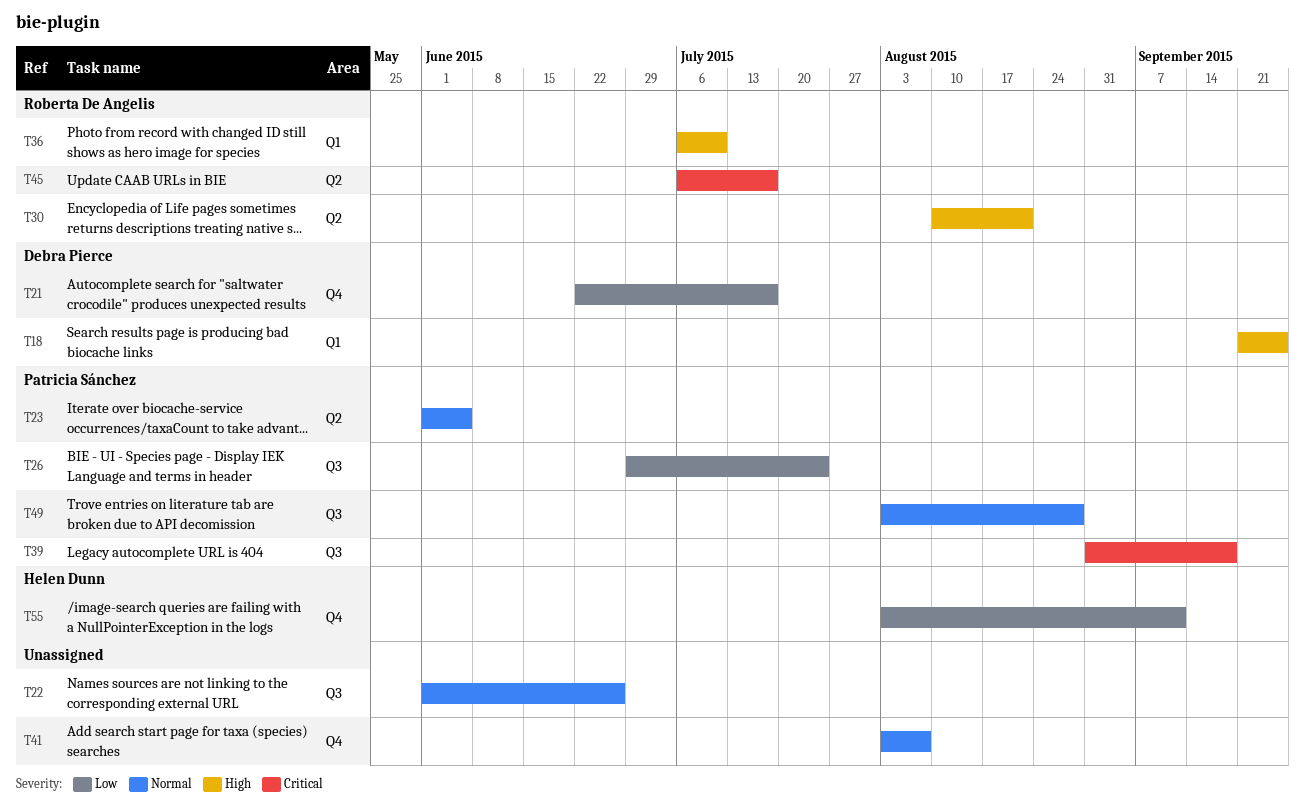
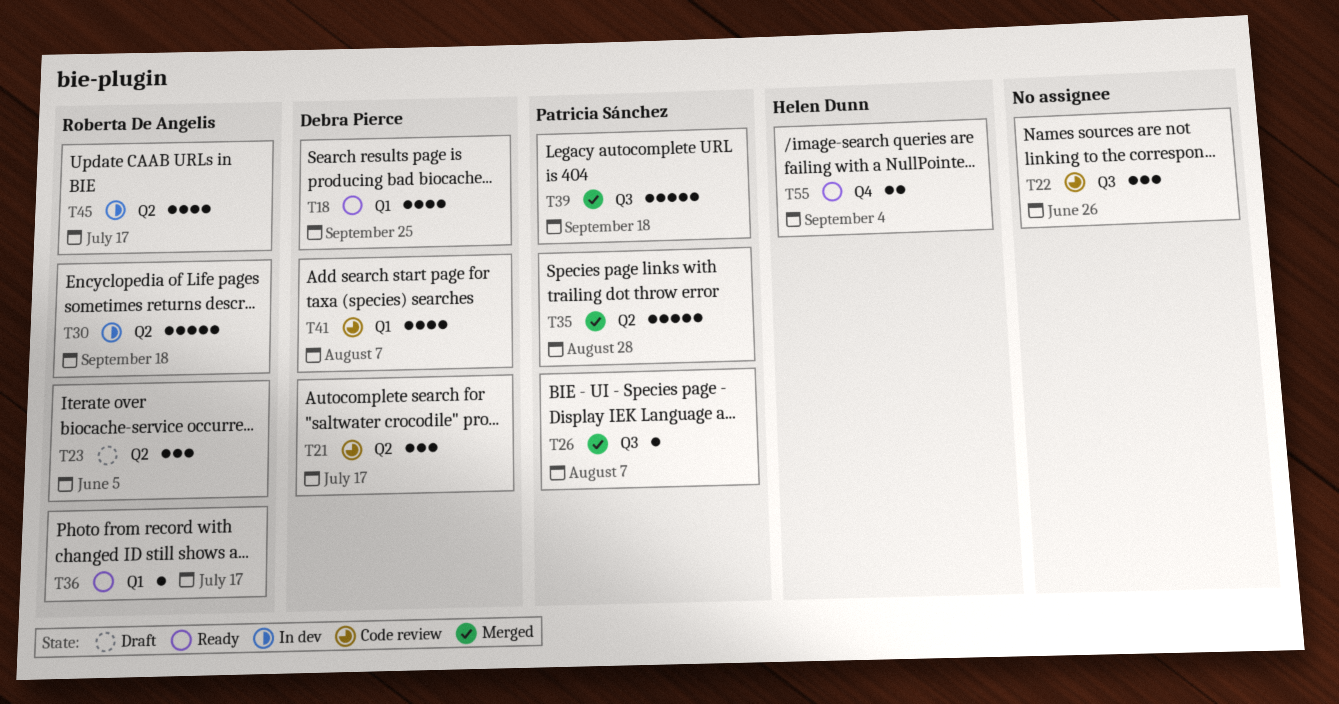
T21, label: Q4 -> Q2
T23, owner: Patricia Sánchez -> Roberta De Angelis
T26, due: Jul 24 -> Aug 7
T30, due: Aug 21 -> Sep 18
T35: none -> present
T36, due: Jul 10 -> Jul 17
T41, owner: none -> Debra Pierce
T41, label: Q4 -> Q1
T49: present -> none
T55, due: Sep 11 -> Sep 4

